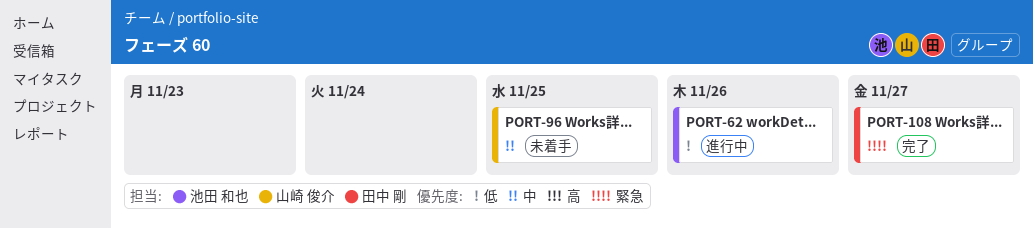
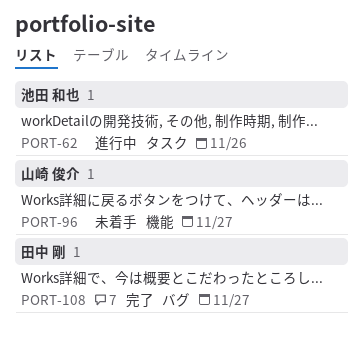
PORT-96, due: Nov 25 -> Nov 27

